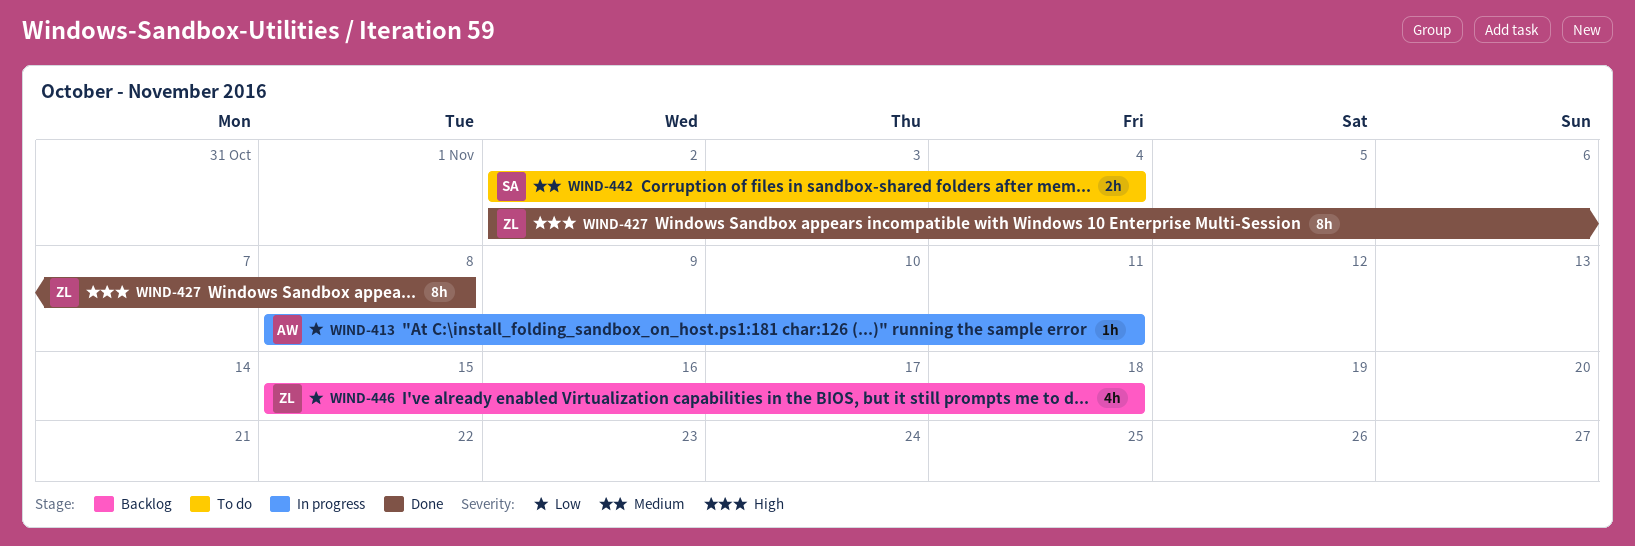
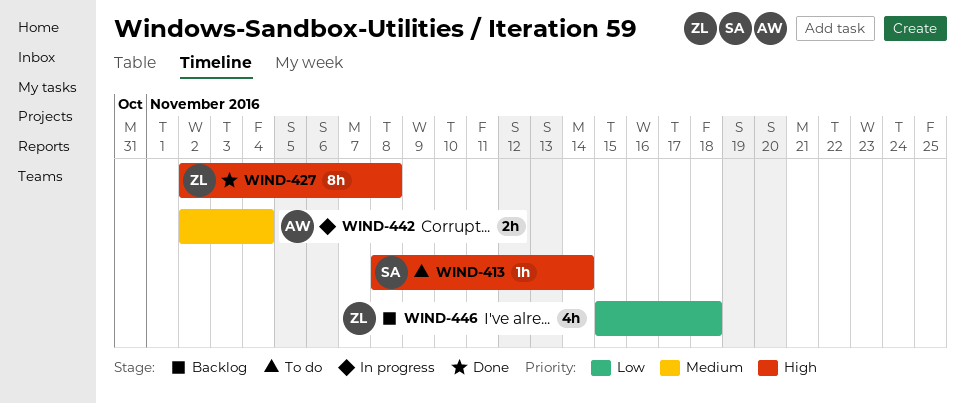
WIND-413, status: In progress -> To do
WIND-413, owner: AW -> SA
WIND-413, priority: Low -> High
WIND-413, due: Nov 11 -> Nov 14
WIND-442, status: To do -> In progress
WIND-442, owner: SA -> AW

